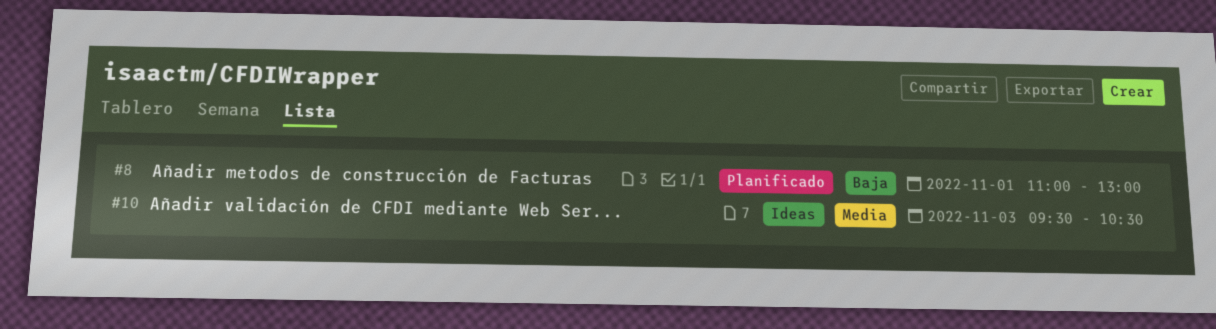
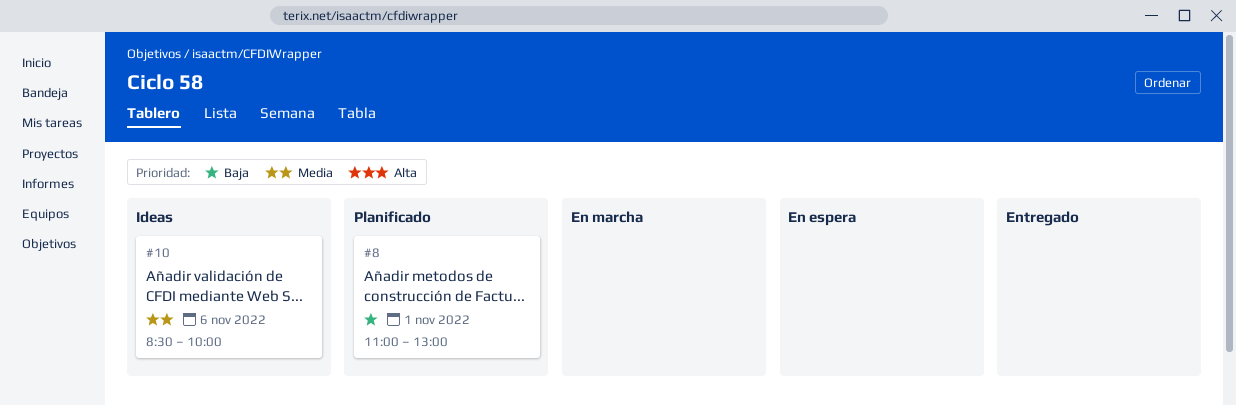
#10, day: Nov 3 -> Nov 6
#10, begins: 09:30 -> 08:30
#10, ends: 10:30 -> 10:00

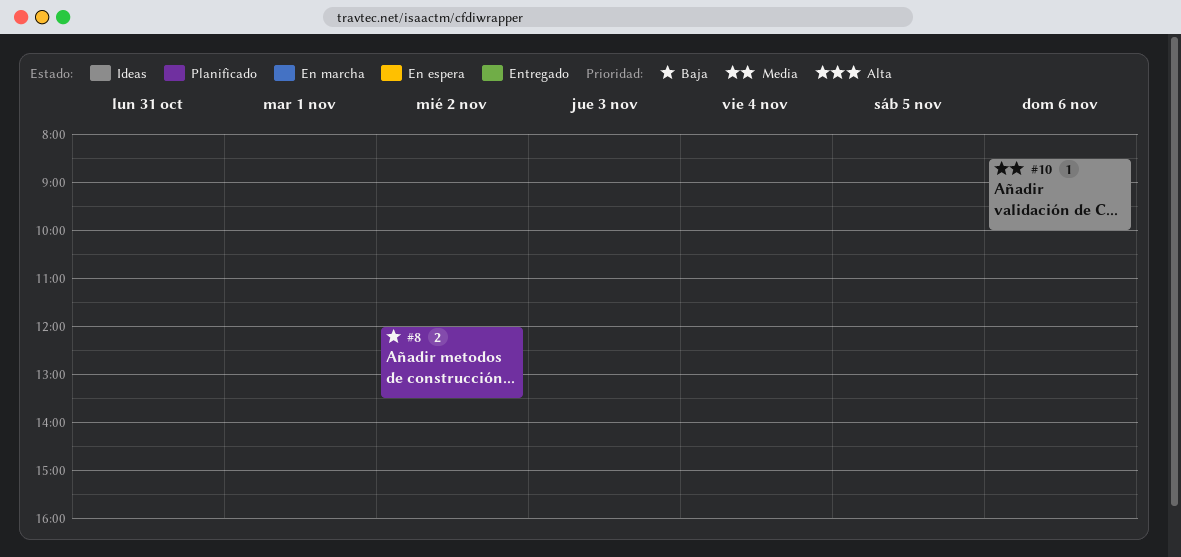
#8, day: Nov 1 -> Nov 2
#8, begins: 11:00 -> 12:00
#8, ends: 13:00 -> 13:30

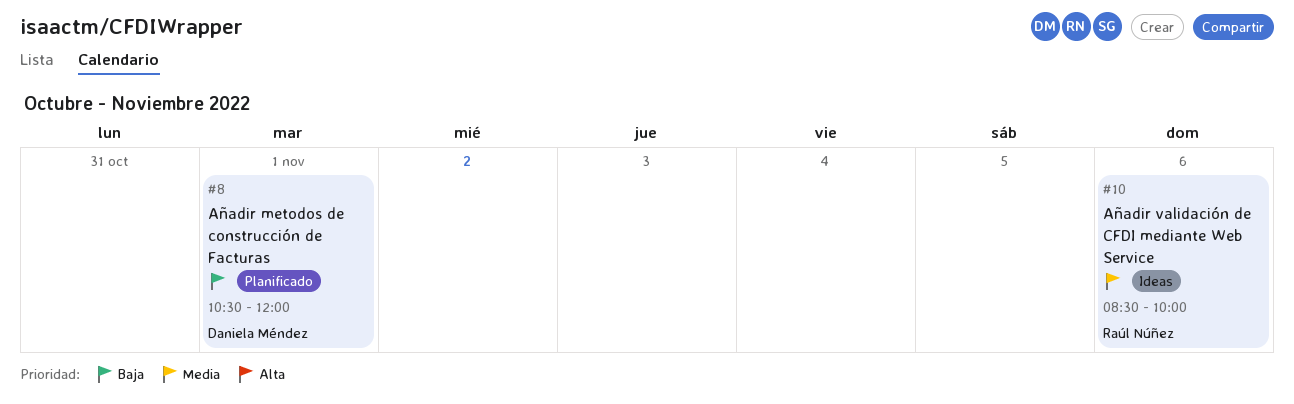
#8, day: Nov 2 -> Nov 1
#8, begins: 12:00 -> 10:30
#8, ends: 13:30 -> 12:00

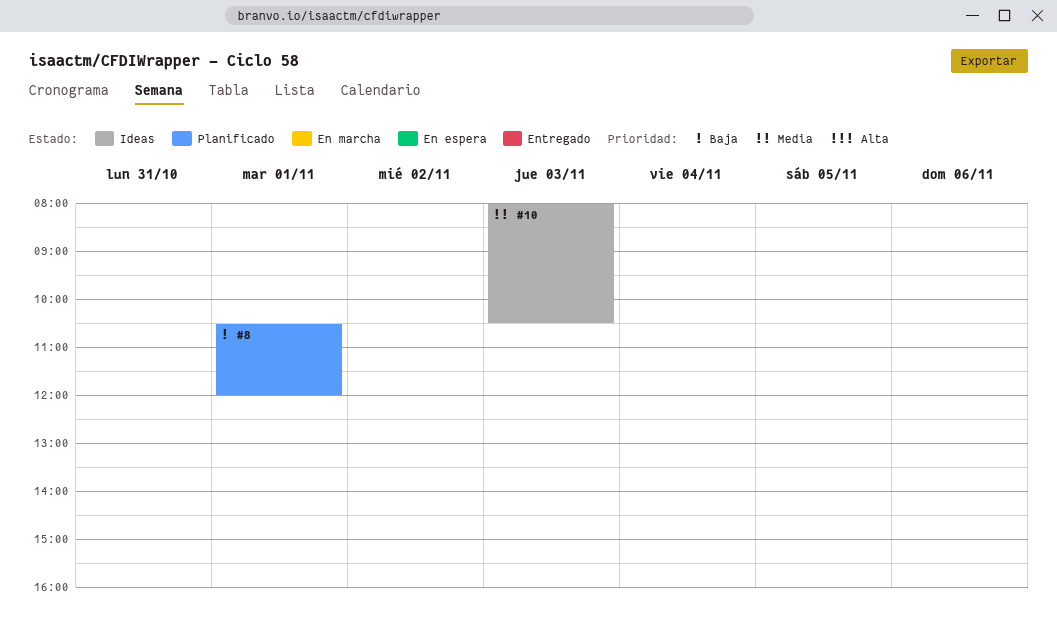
#10, day: Nov 6 -> Nov 3
#10, begins: 08:30 -> 08:00
#10, ends: 10:00 -> 10:30

